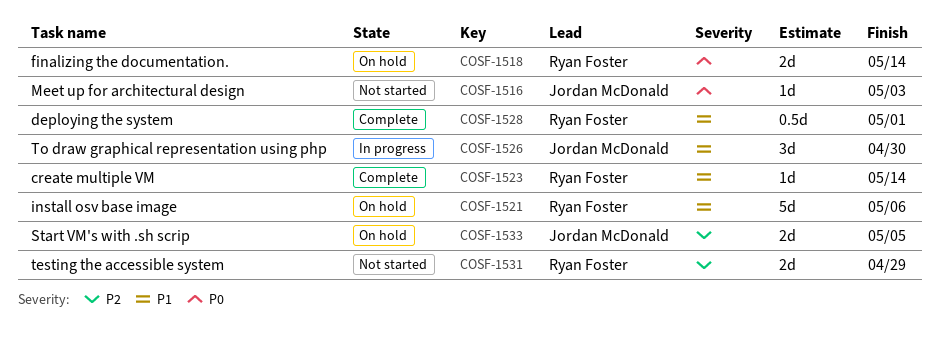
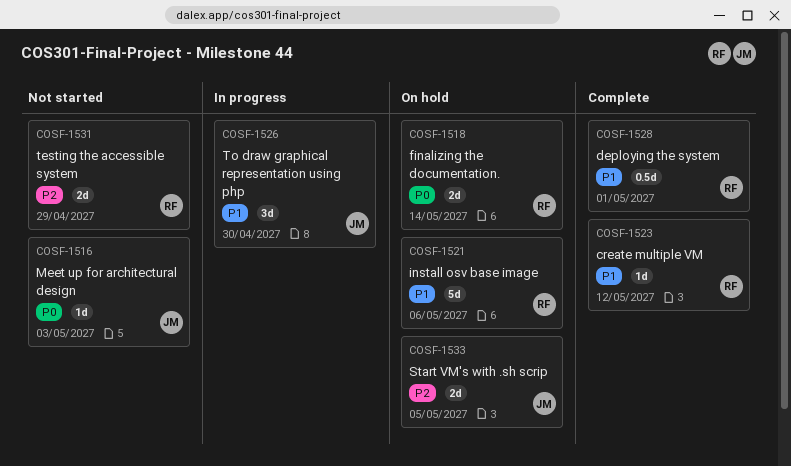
COSF-1523, due: May 14 -> May 12

